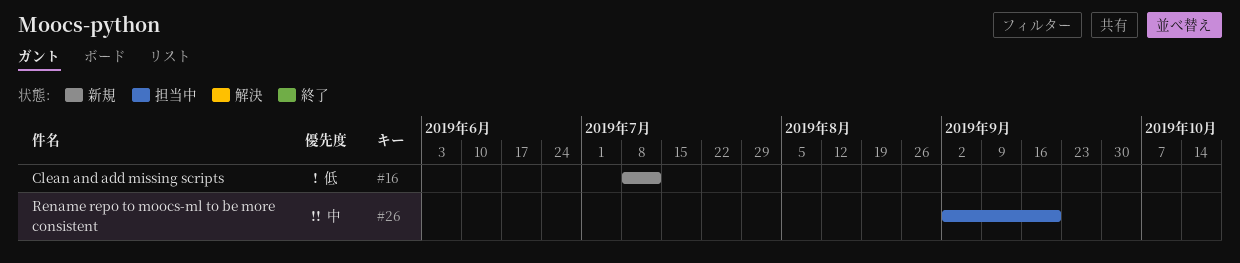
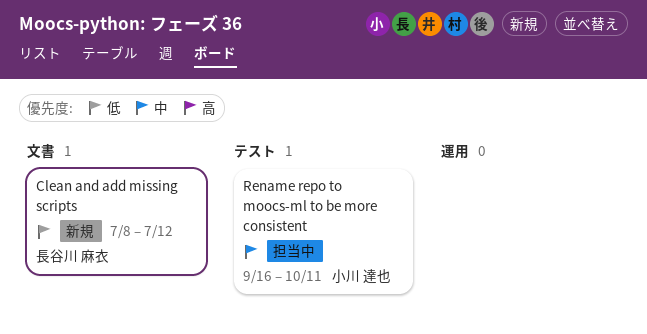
Rename repo to moocs-ml to be more consistent, start: Sep 2 -> Sep 16
Rename repo to moocs-ml to be more consistent, due: Sep 20 -> Oct 11

